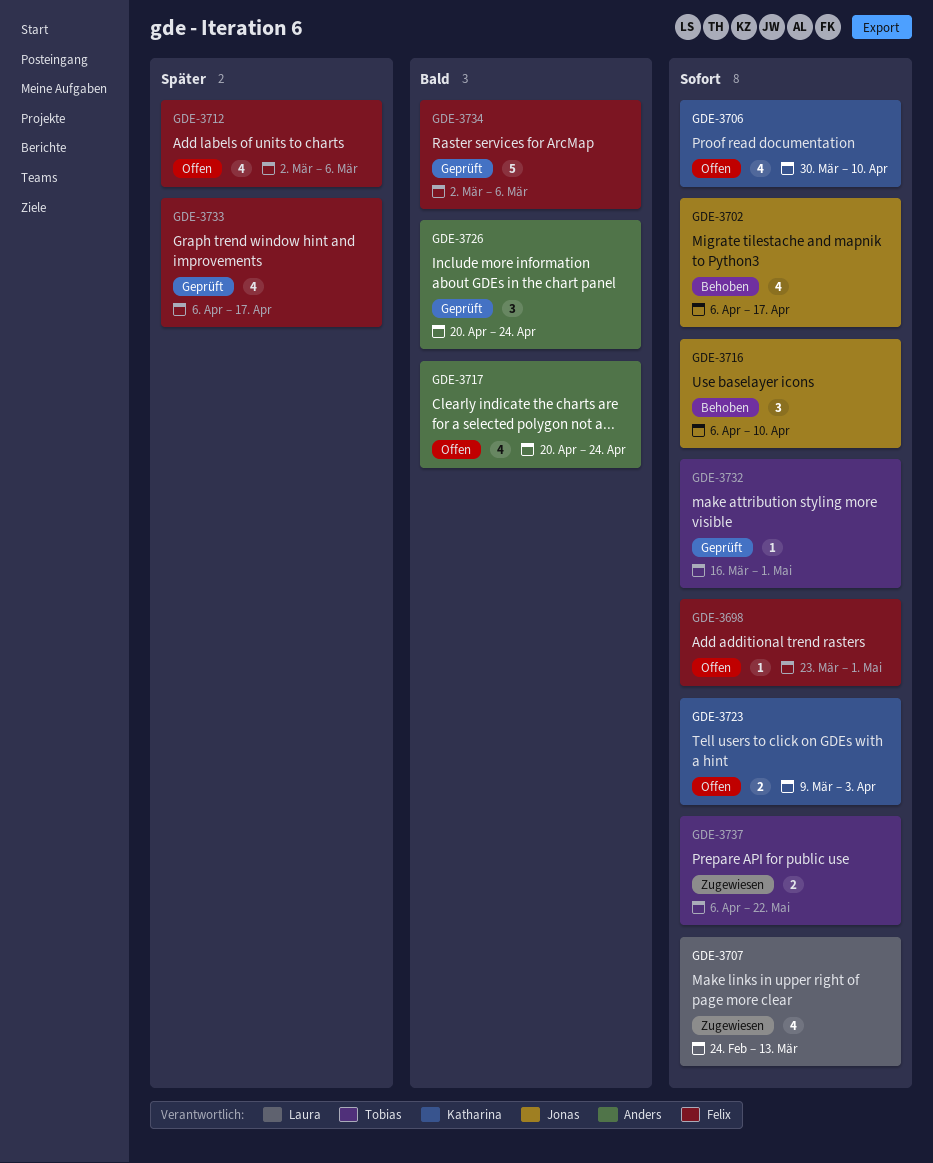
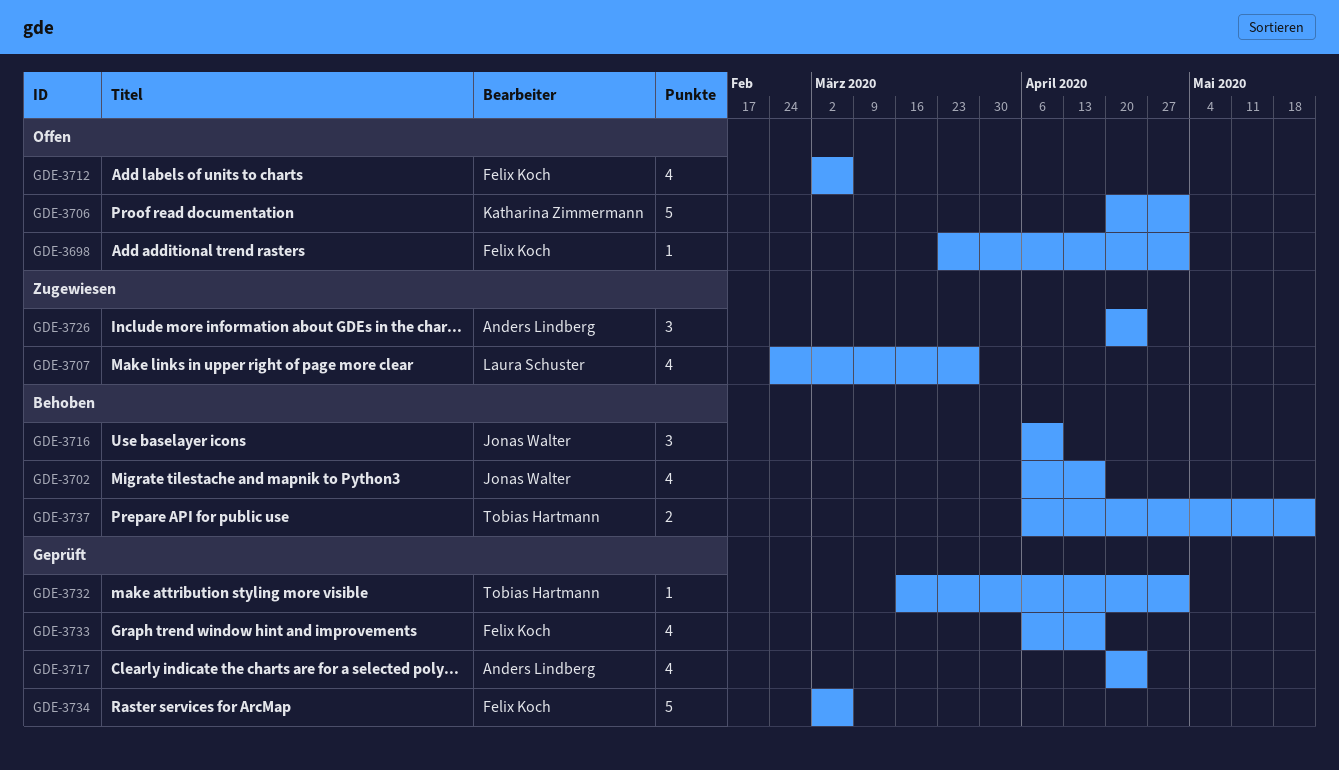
GDE-3706, estimate: 4 -> 5
GDE-3706, start: Mar 30 -> Apr 20
GDE-3706, due: Apr 10 -> May 1
GDE-3707, due: Mar 13 -> Mar 27
GDE-3717, status: Offen -> Geprüft
GDE-3723: present -> none
GDE-3726, status: Geprüft -> Zugewiesen
GDE-3737, status: Zugewiesen -> Behoben

